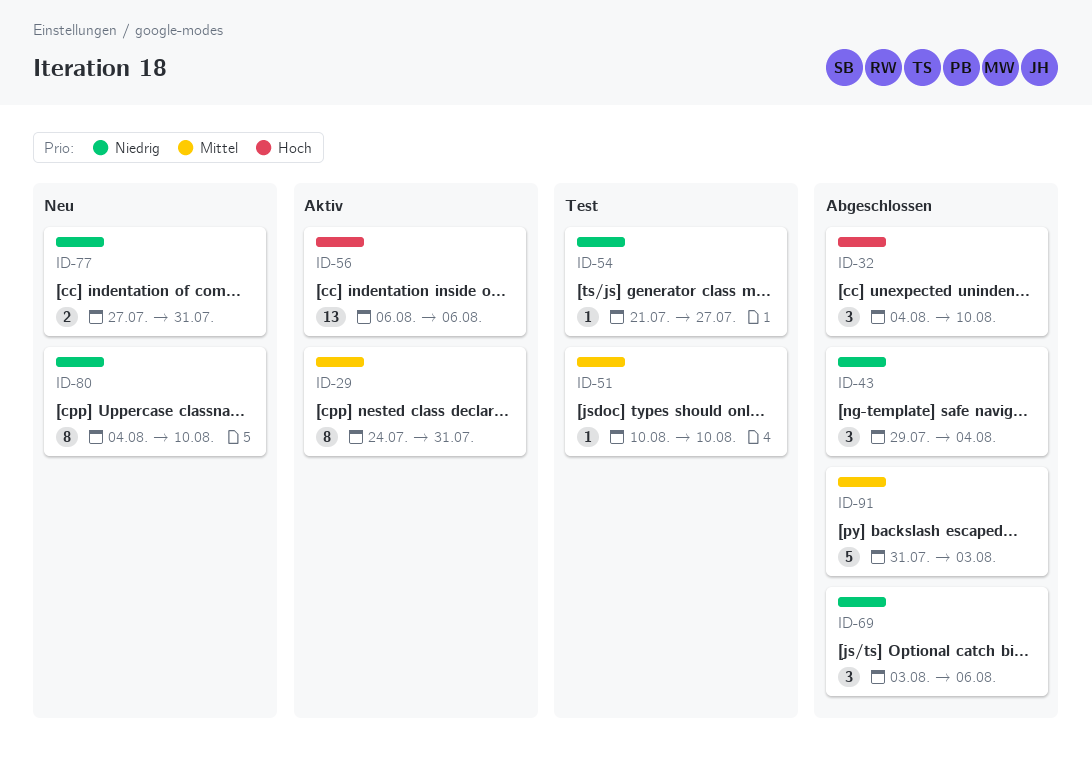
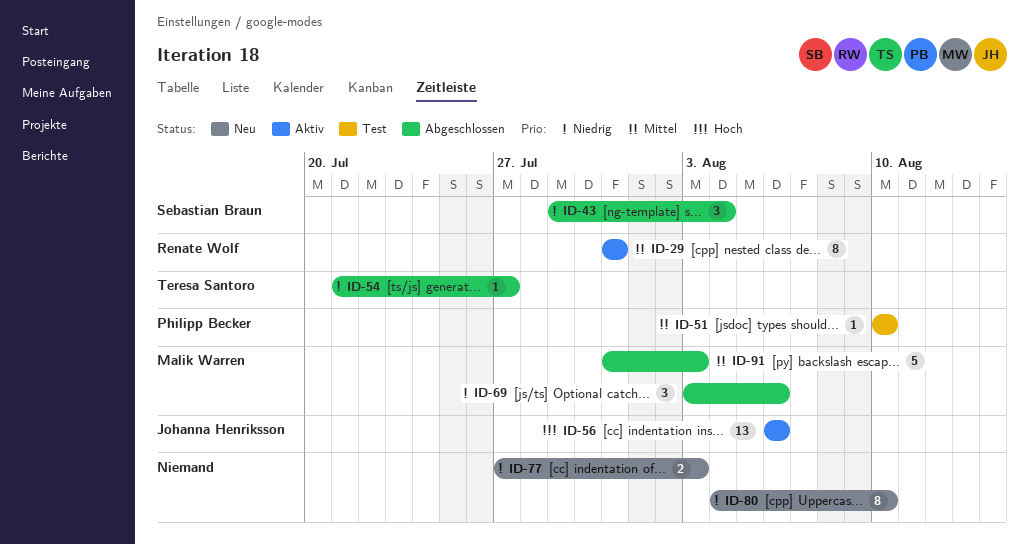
ID-29, start: Jul 24 -> Jul 31
ID-32: present -> none
ID-54, status: Test -> Abgeschlossen
ID-77, due: Jul 31 -> Aug 3

